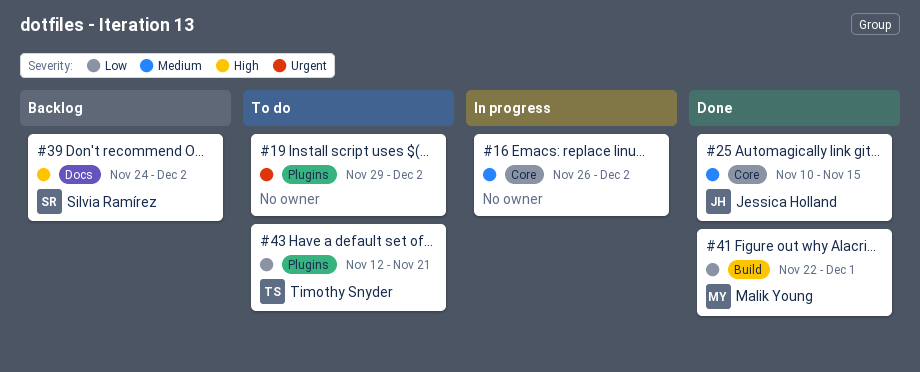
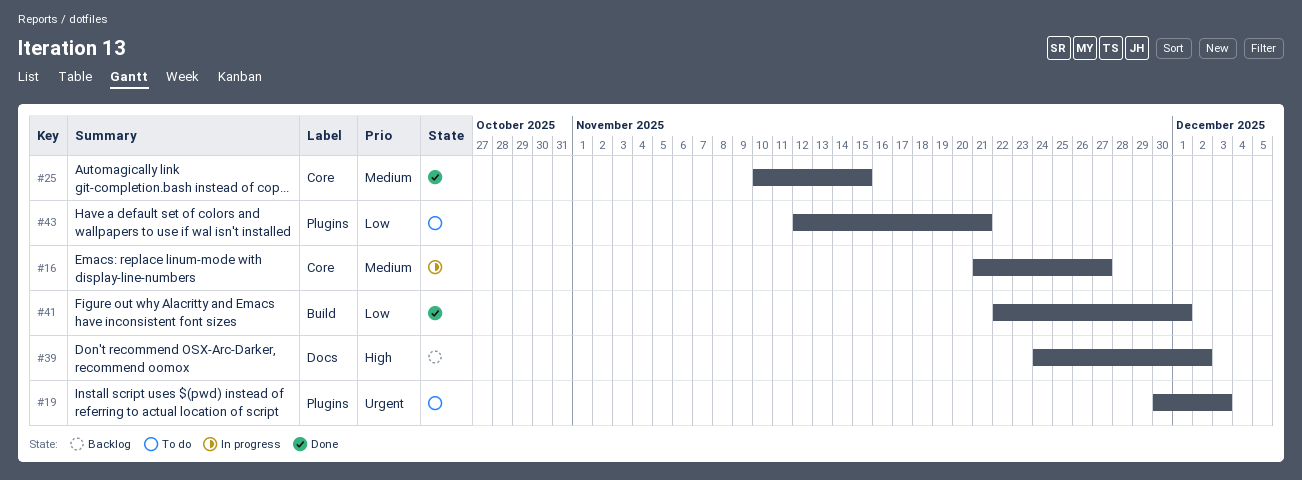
#16, start: Nov 26 -> Nov 21
#16, due: Dec 2 -> Nov 27
#19, start: Nov 29 -> Nov 30
#19, due: Dec 2 -> Dec 3

